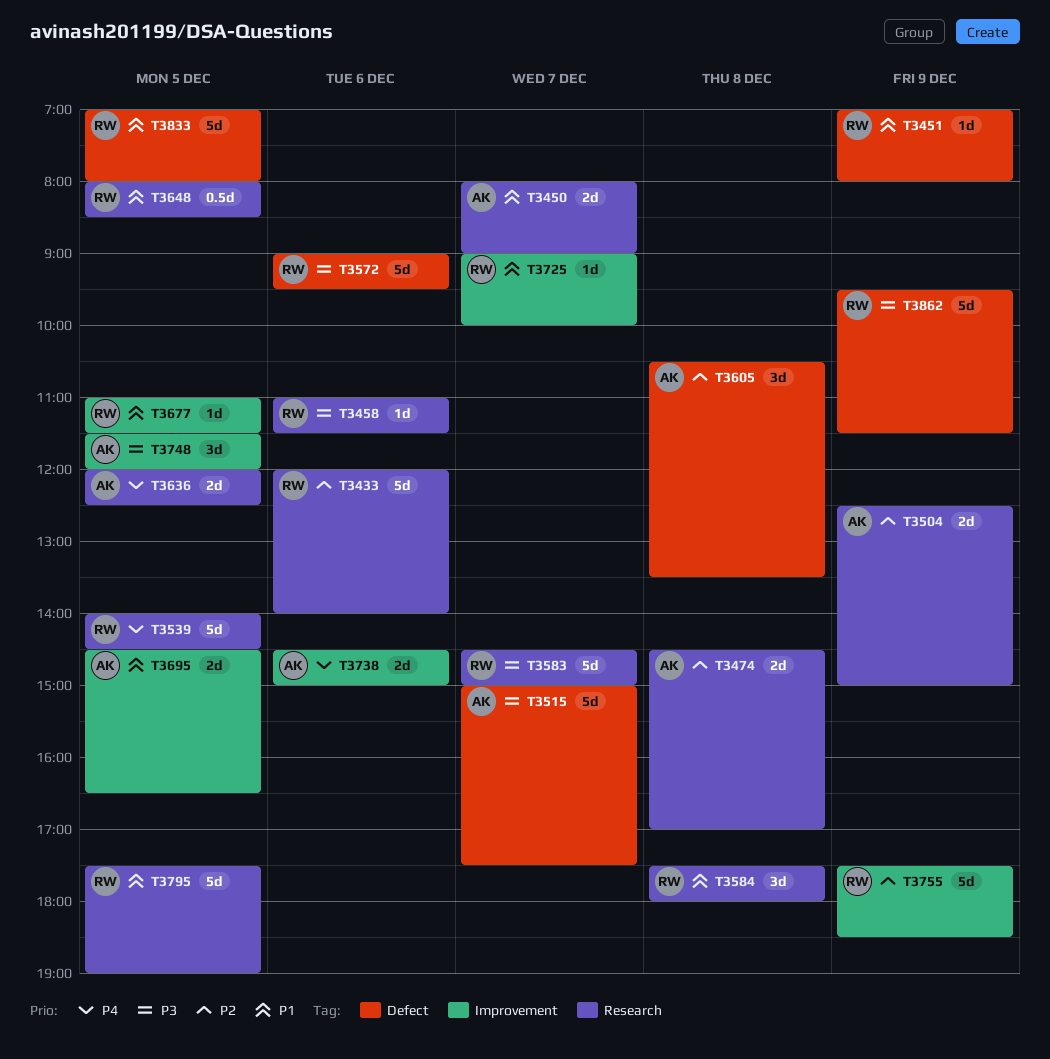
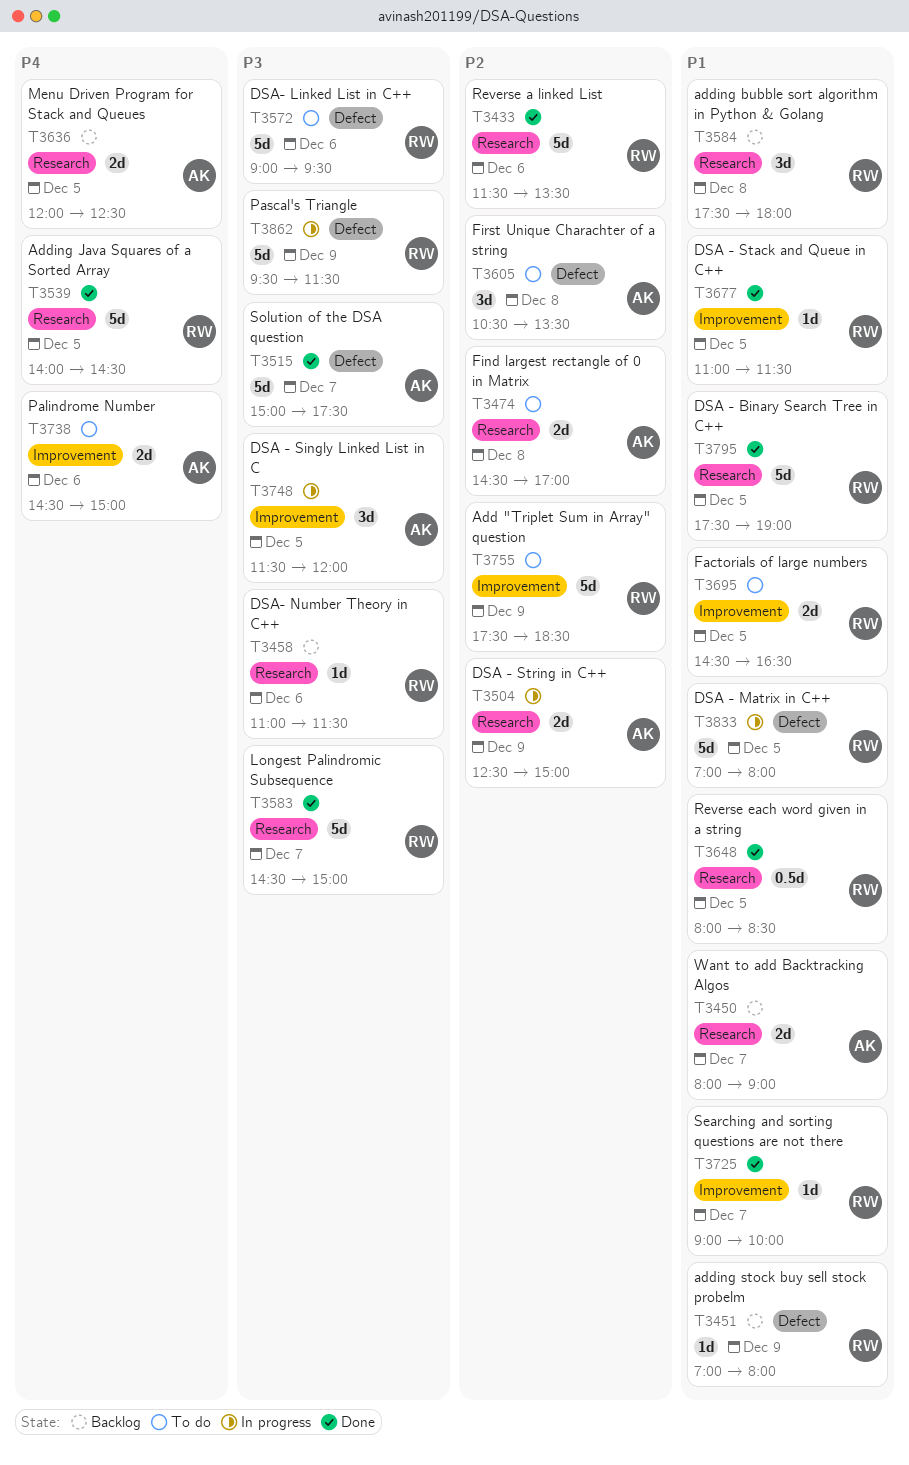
T3433, begins: 12:00 -> 11:30
T3433, ends: 14:00 -> 13:30
T3695, owner: AK -> RW

